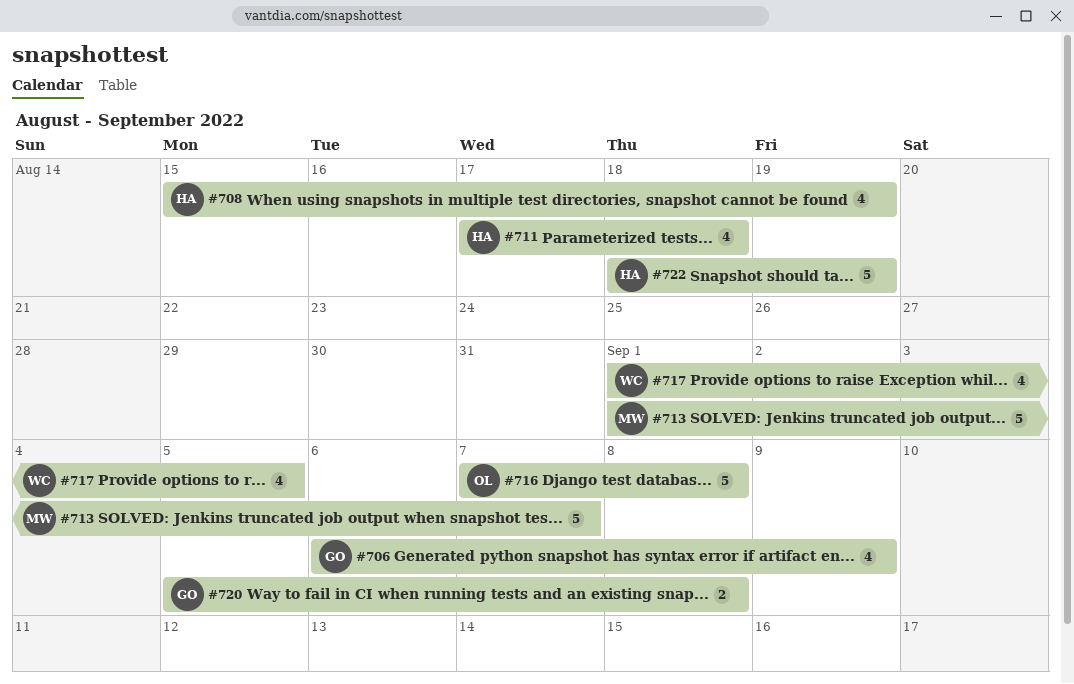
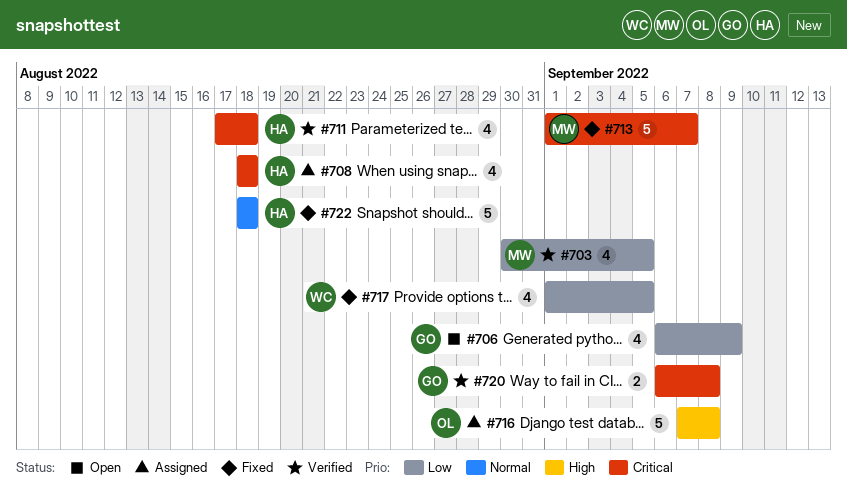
#703: none -> present
#708, start: Aug 15 -> Aug 18
#708, due: Aug 19 -> Aug 18
#720, start: Sep 5 -> Sep 6
#722, due: Aug 19 -> Aug 18

